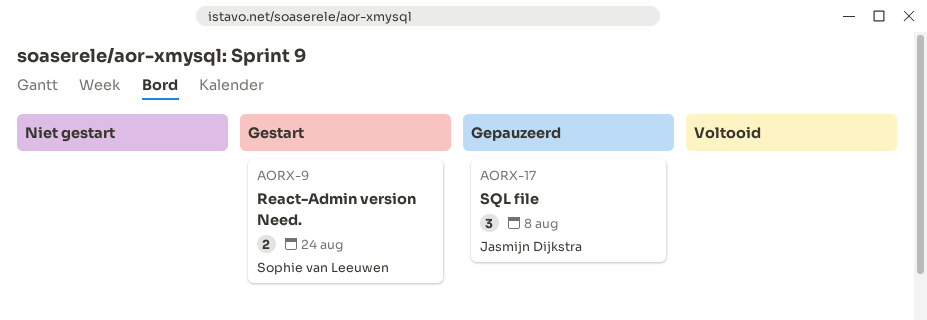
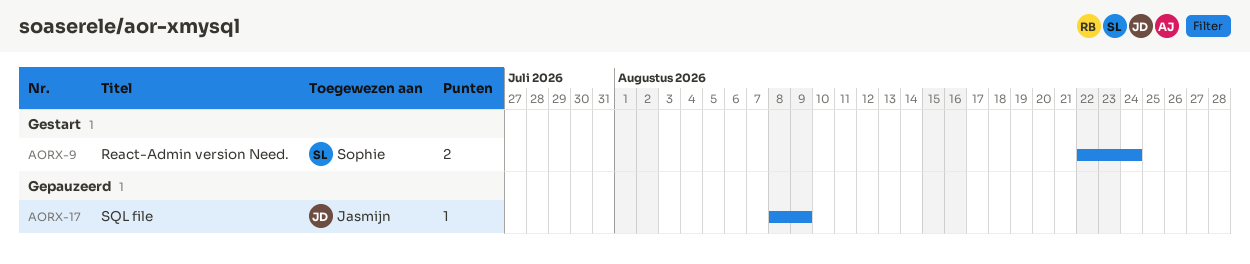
AORX-17, estimate: 3 -> 1
AORX-17, due: Aug 8 -> Aug 9

